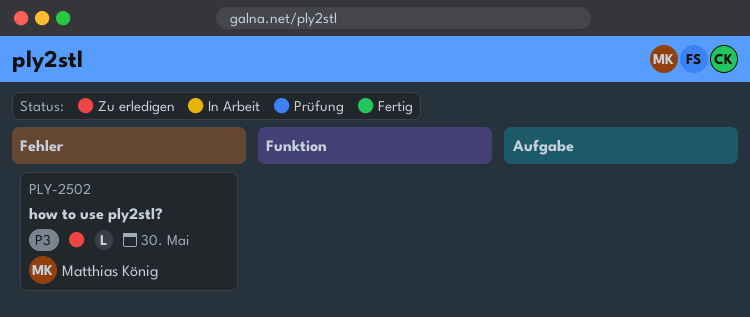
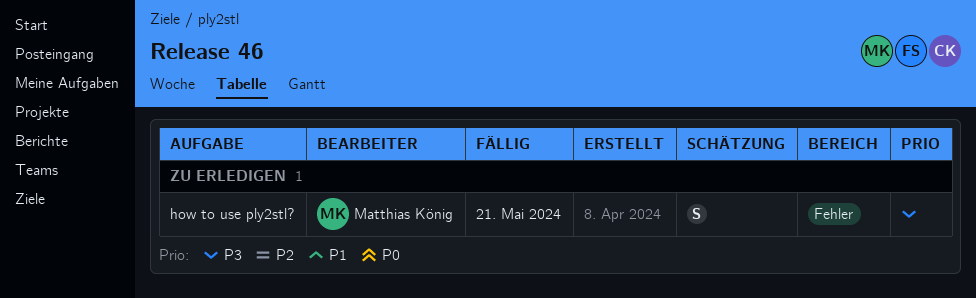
how to use ply2stl?, estimate: L -> S
how to use ply2stl?, due: May 30 -> May 21

